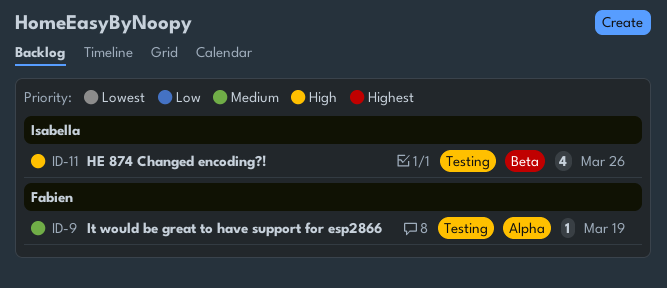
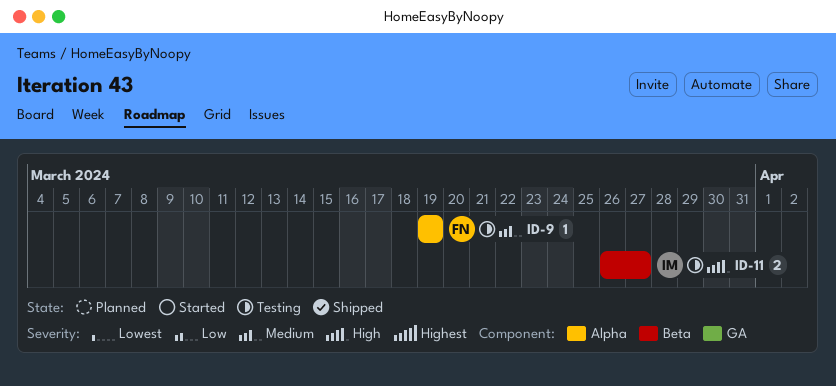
ID-11, estimate: 4 -> 2
ID-11, due: Mar 26 -> Mar 27

